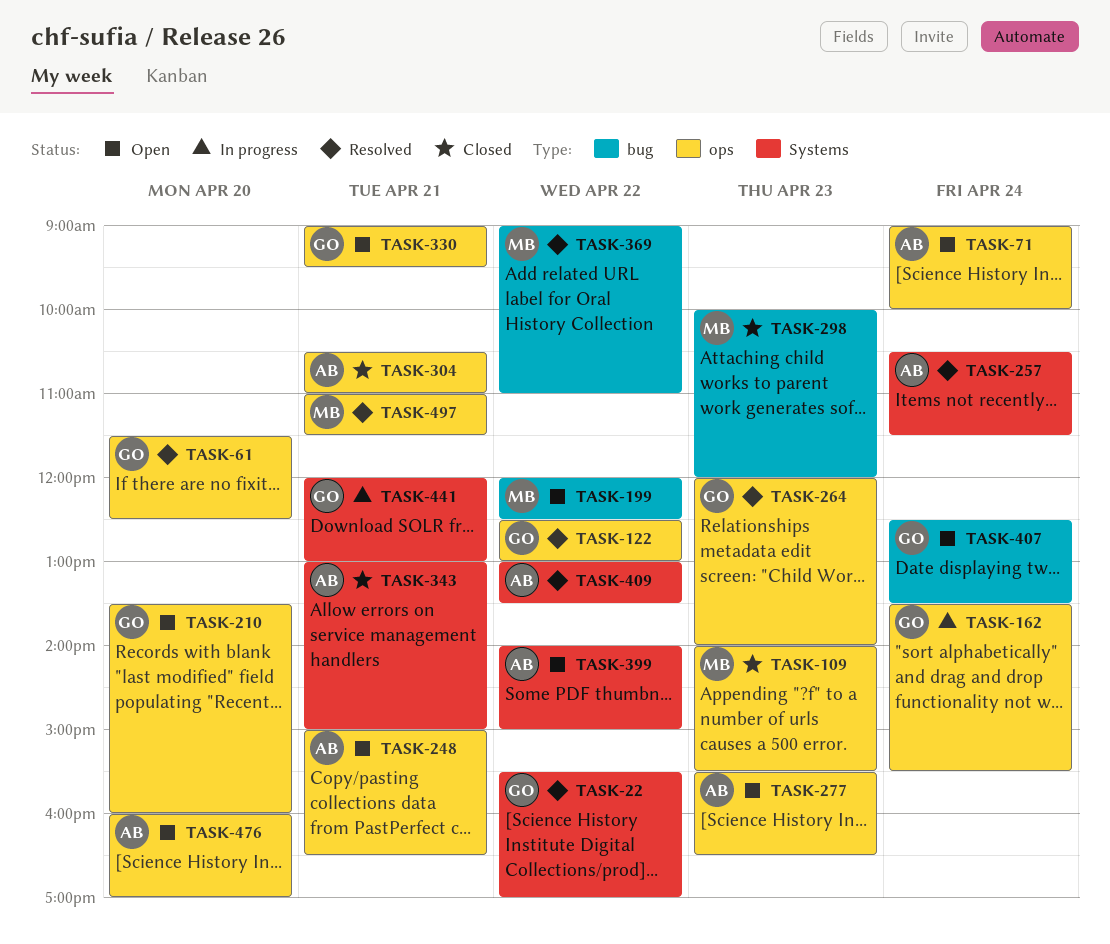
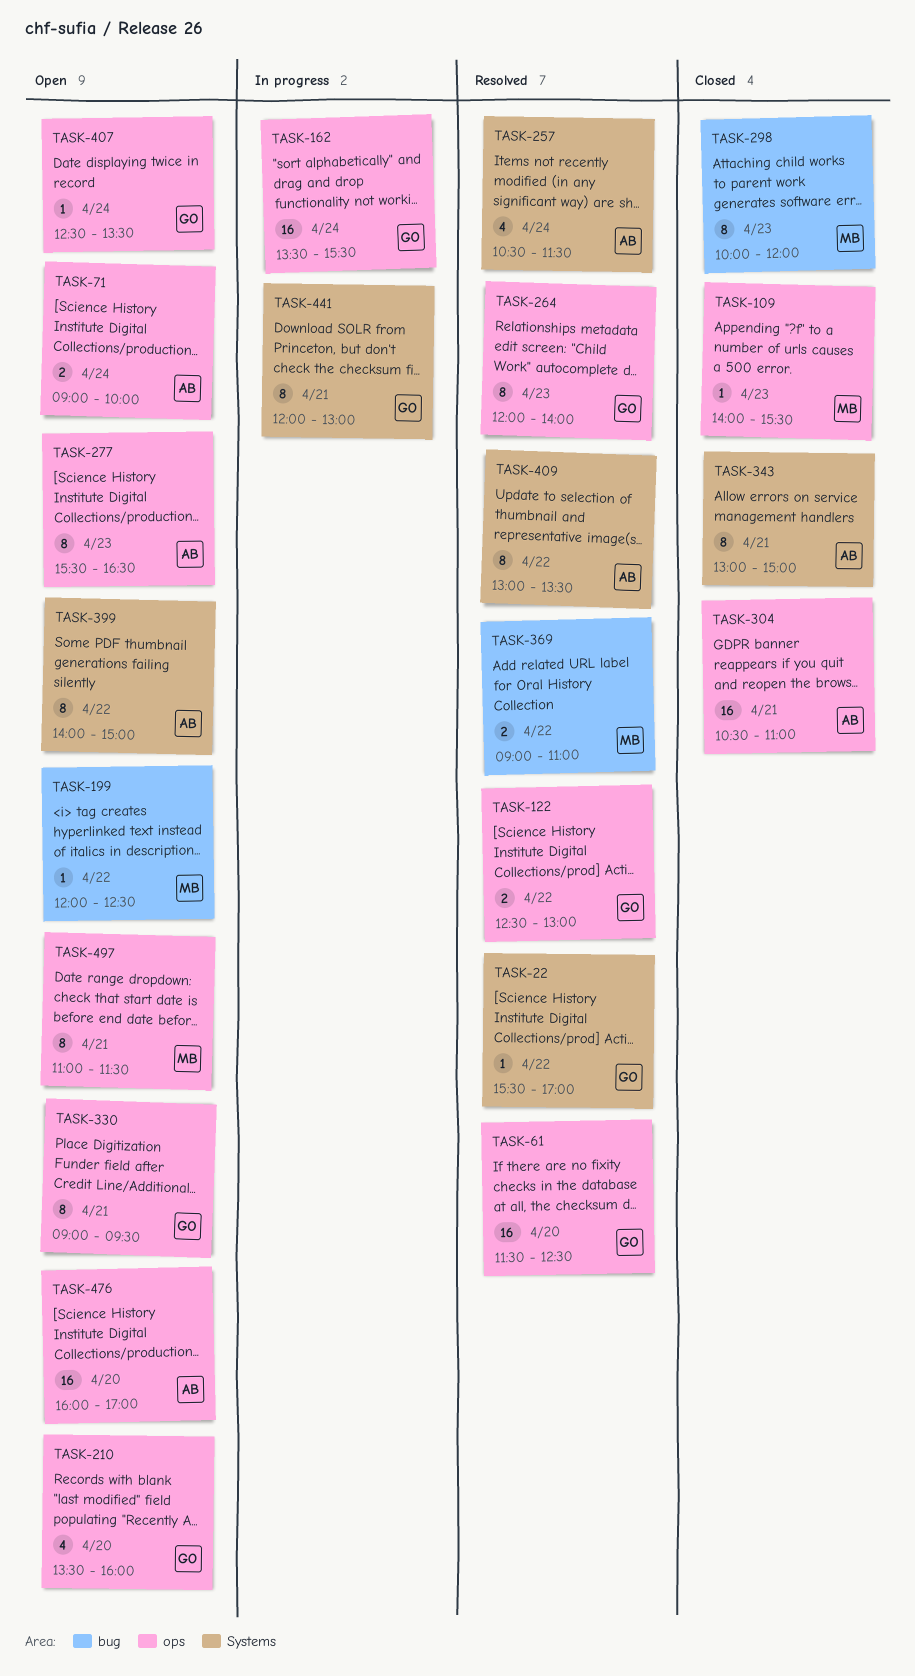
TASK-248: present -> none
TASK-407, label: bug -> ops
TASK-497, status: Resolved -> Open

